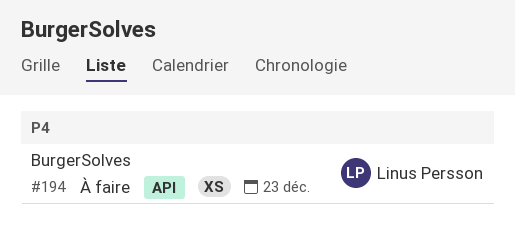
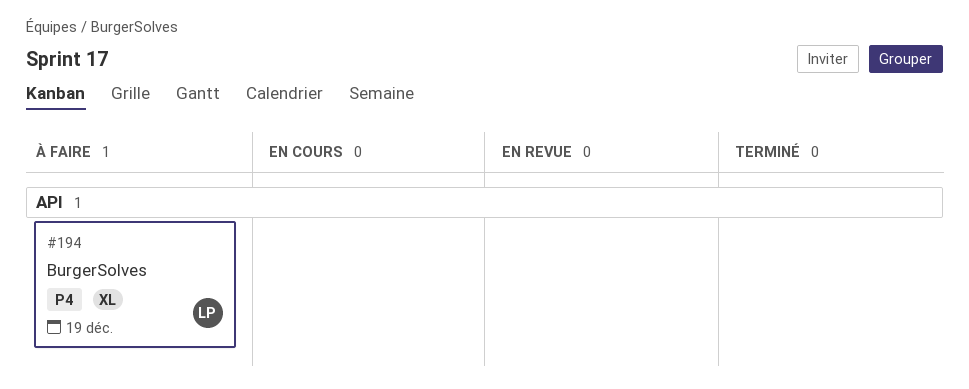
#194, estimate: XS -> XL
#194, due: Dec 23 -> Dec 19

